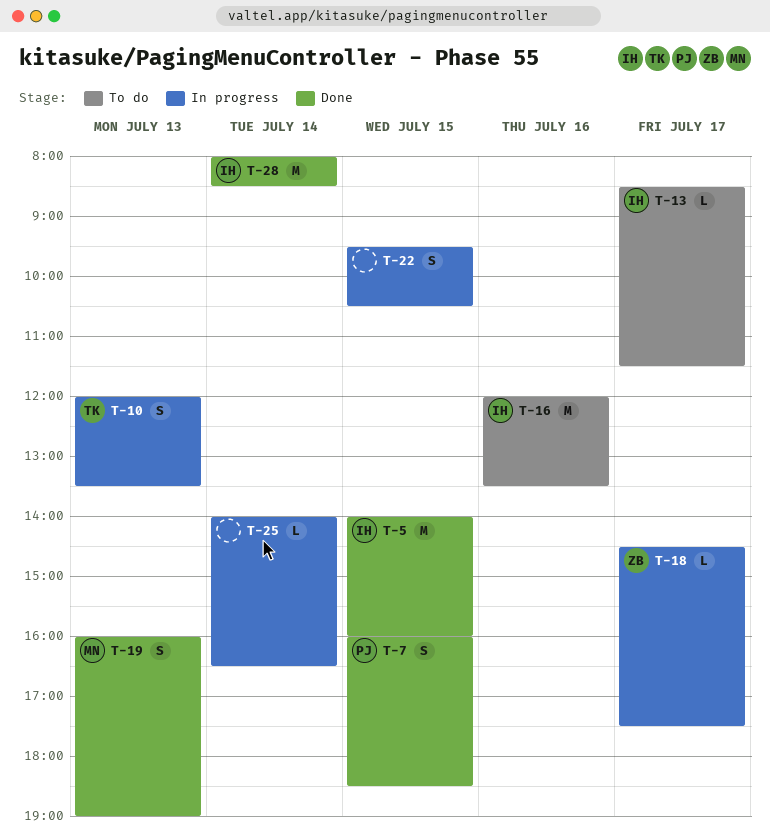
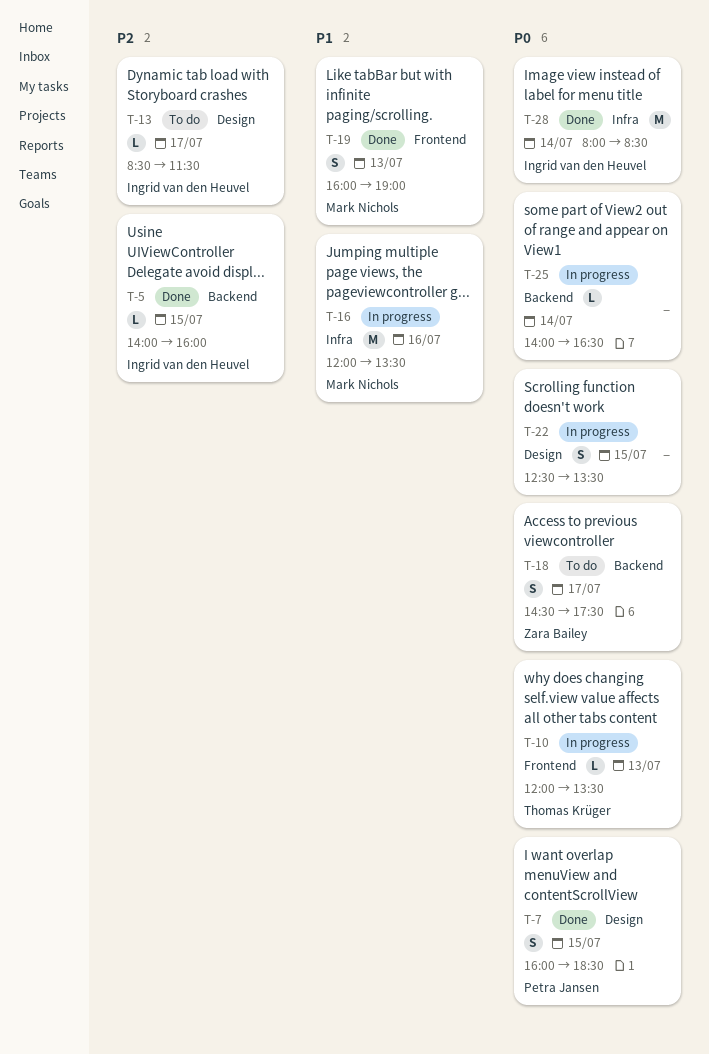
T-5, estimate: M -> L
T-10, estimate: S -> L
T-16, status: To do -> In progress
T-16, owner: Ingrid van den Heuvel -> Mark Nichols
T-18, status: In progress -> To do
T-18, estimate: L -> S
T-22, begins: 09:30 -> 12:30
T-22, ends: 10:30 -> 13:30

